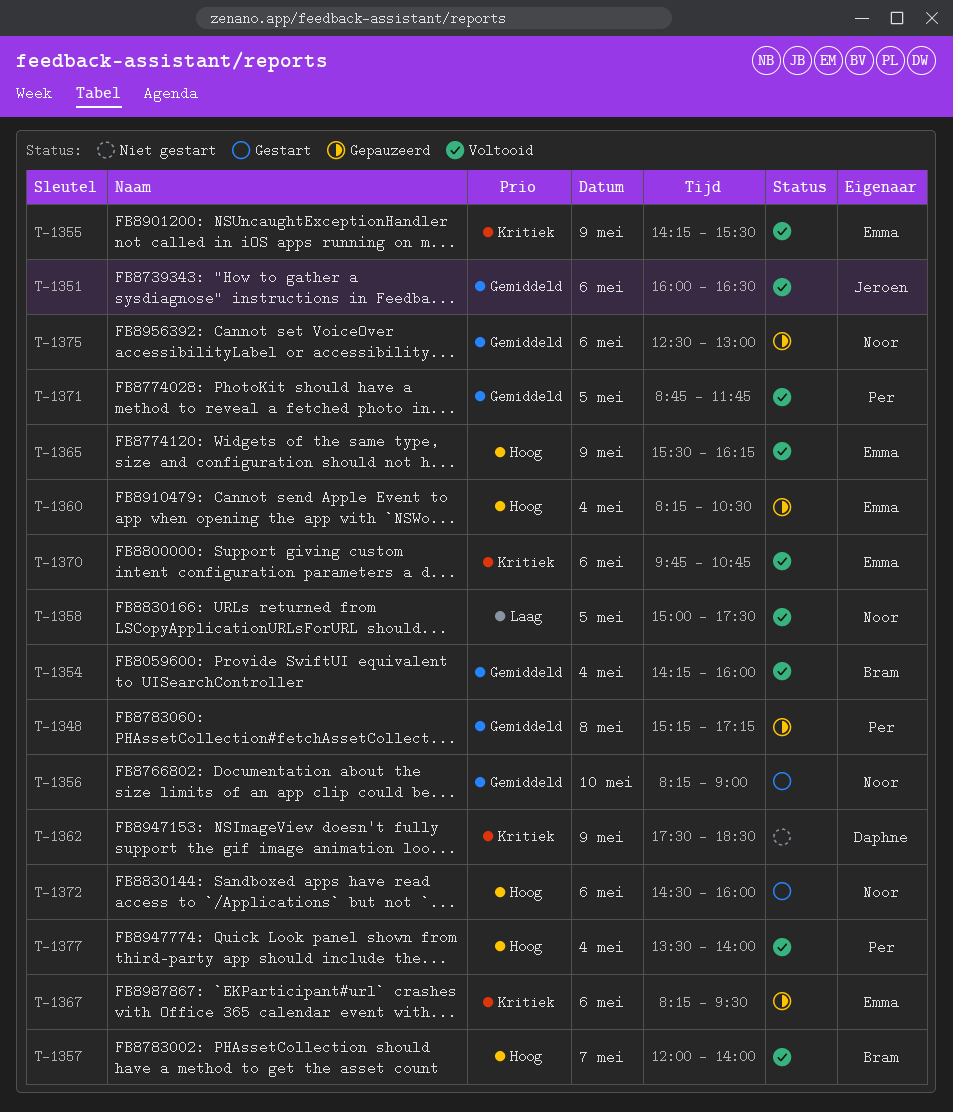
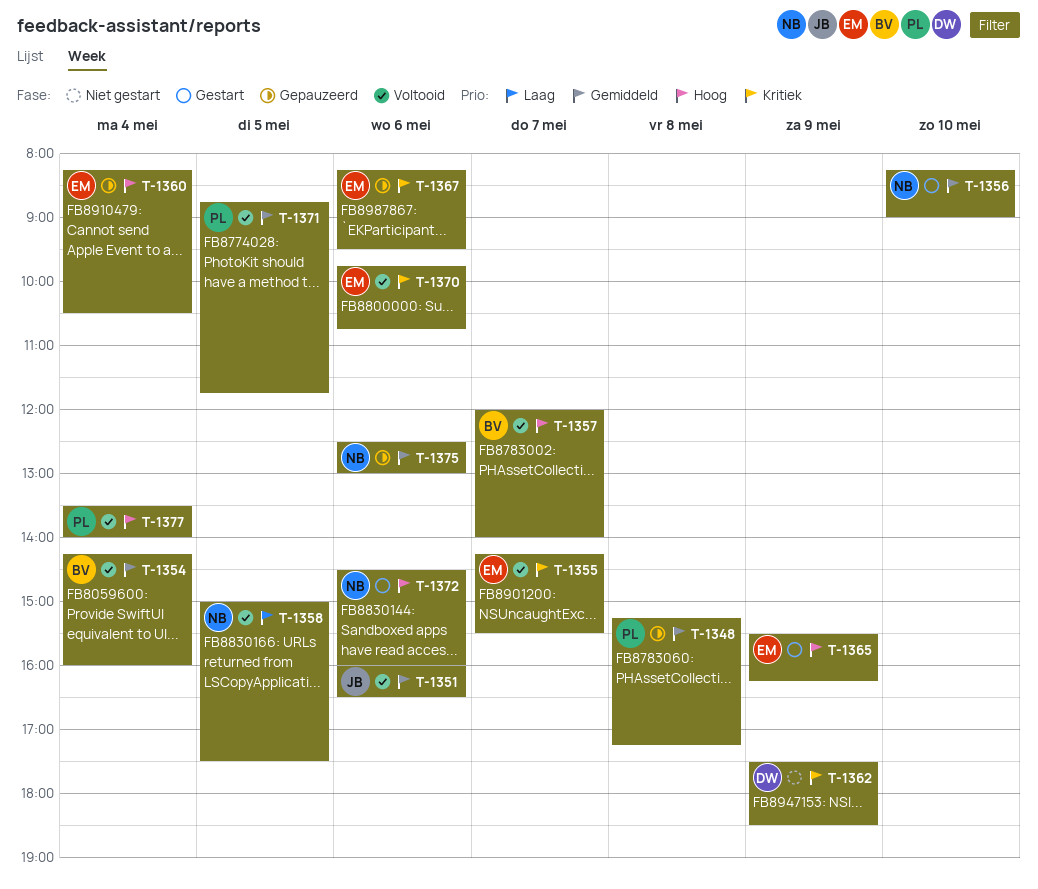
T-1355, day: May 9 -> May 7
T-1365, status: Voltooid -> Gestart

